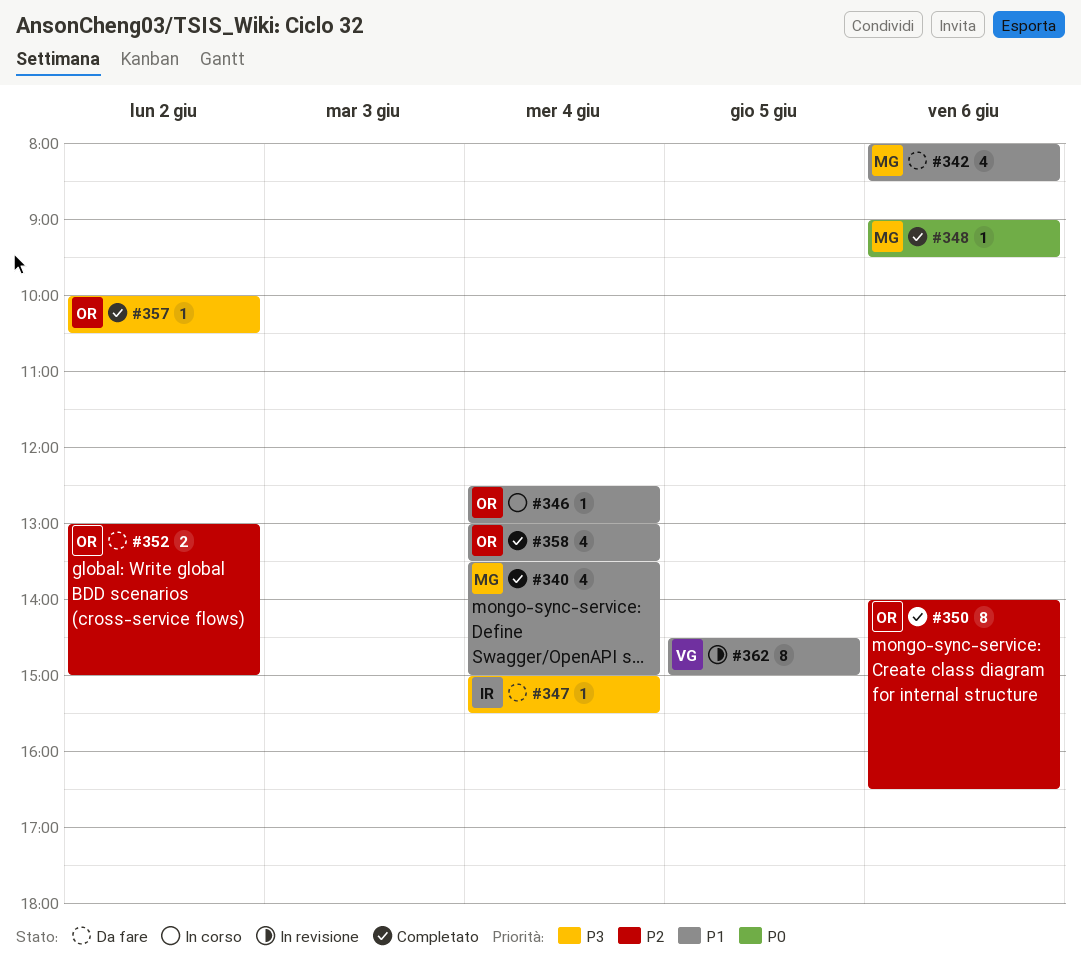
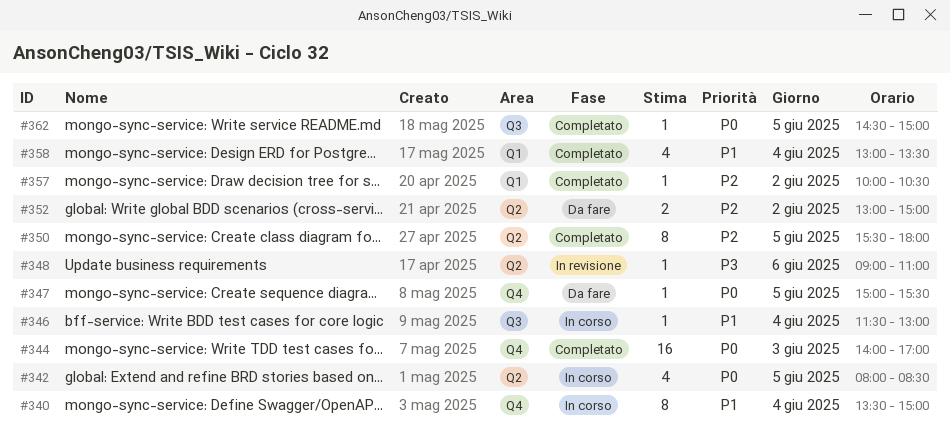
#340, status: Completato -> In corso
#340, estimate: 4 -> 8
#342, status: Da fare -> In corso
#342, priority: P1 -> P0
#342, day: Jun 6 -> Jun 5
#344: none -> present
#346, begins: 12:30 -> 11:30
#347, priority: P3 -> P0
#347, day: Jun 4 -> Jun 5
#348, status: Completato -> In revisione
#348, priority: P0 -> P3
#348, ends: 09:30 -> 11:00
#350, day: Jun 6 -> Jun 5
#350, begins: 14:00 -> 15:30
#350, ends: 16:30 -> 18:00
#357, priority: P3 -> P2
#362, status: In revisione -> Completato
#362, priority: P1 -> P0
#362, estimate: 8 -> 1

